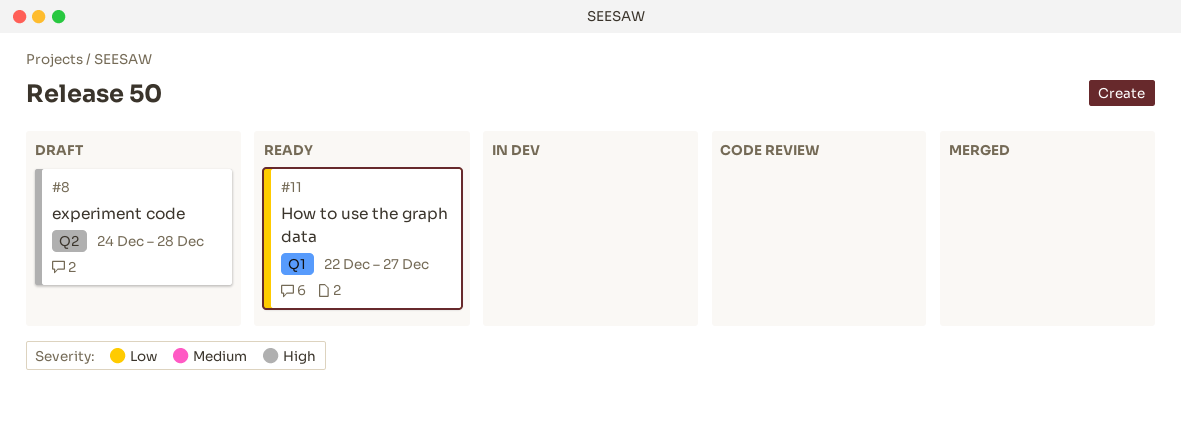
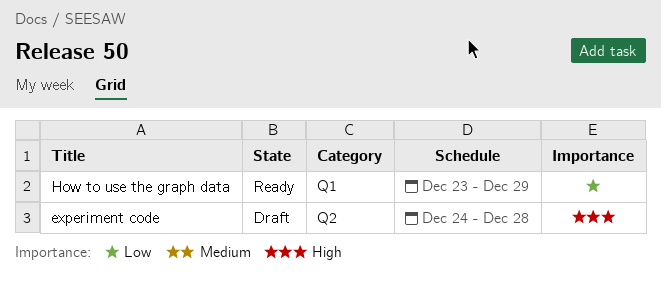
How to use the graph data, start: Dec 22 -> Dec 23
How to use the graph data, due: Dec 27 -> Dec 29

